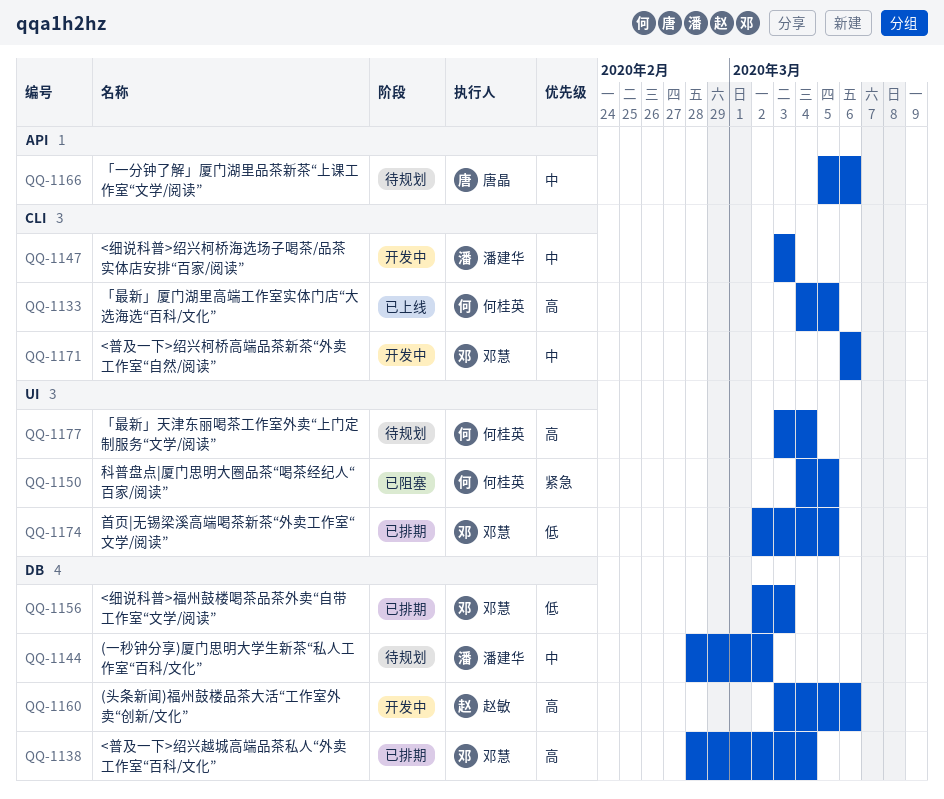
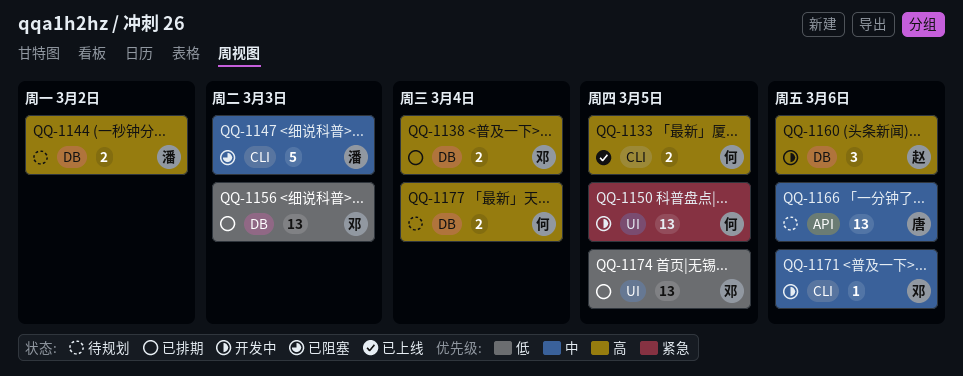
QQ-1144, priority: 中 -> 高
QQ-1147, status: 开发中 -> 已阻塞
QQ-1150, status: 已阻塞 -> 开发中
QQ-1177, label: UI -> DB

